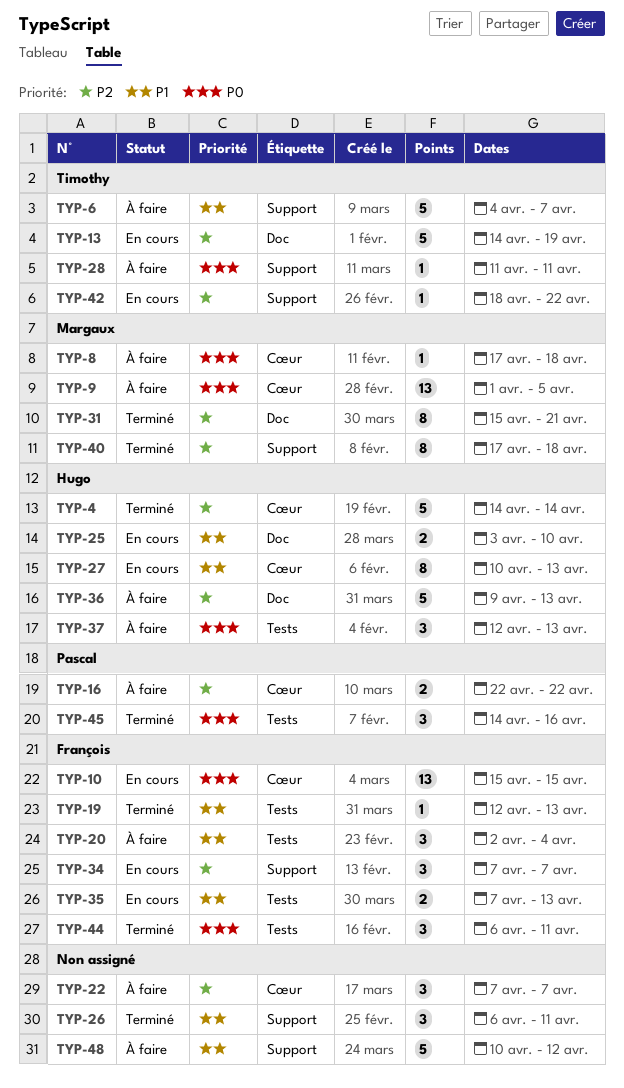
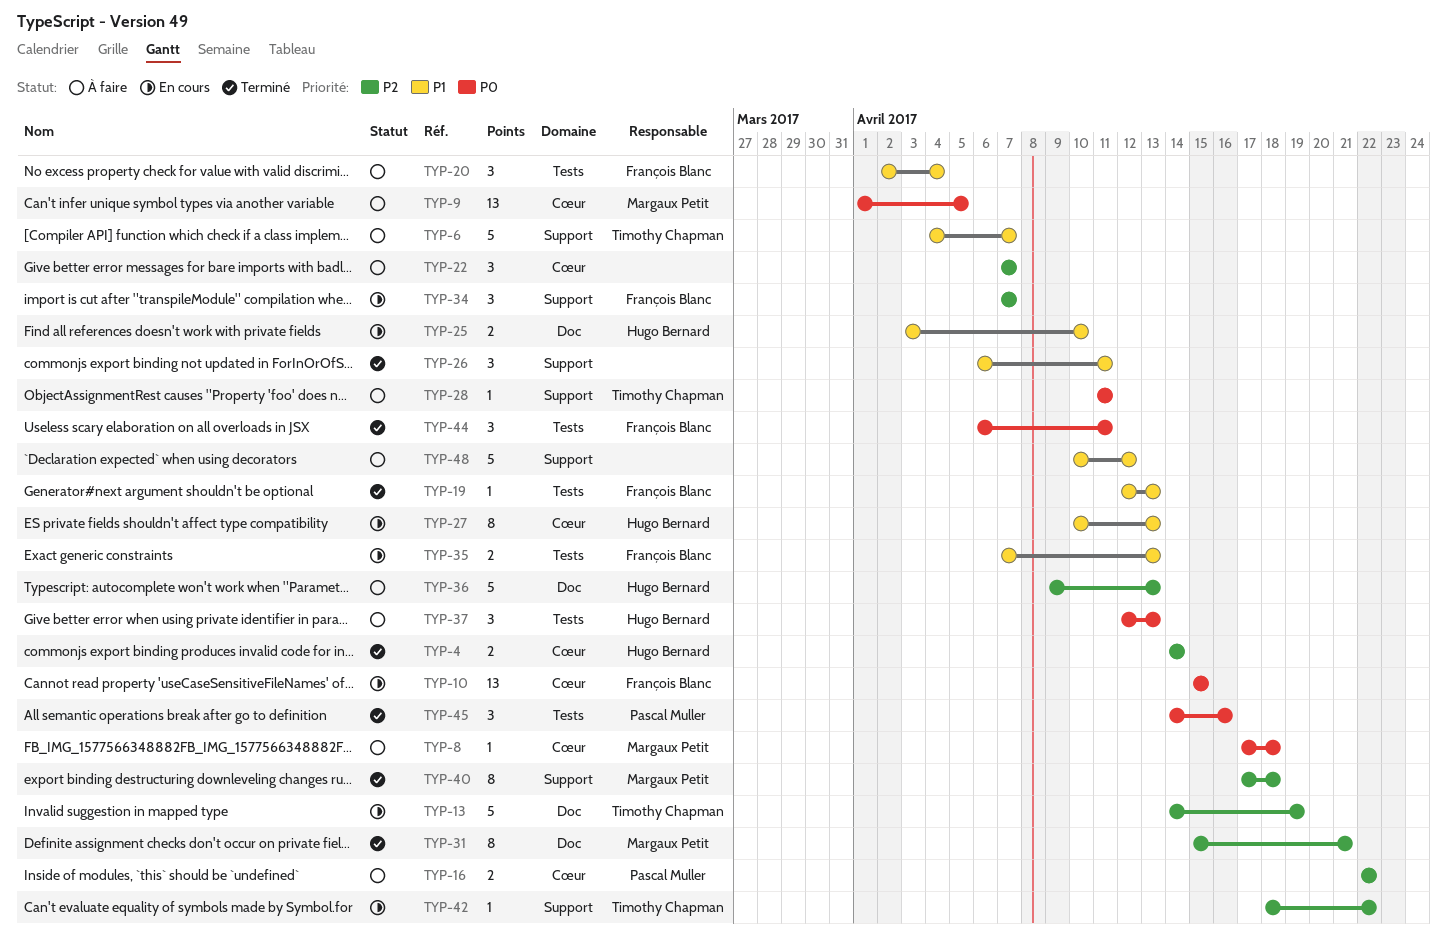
TYP-4, estimate: 5 -> 2

